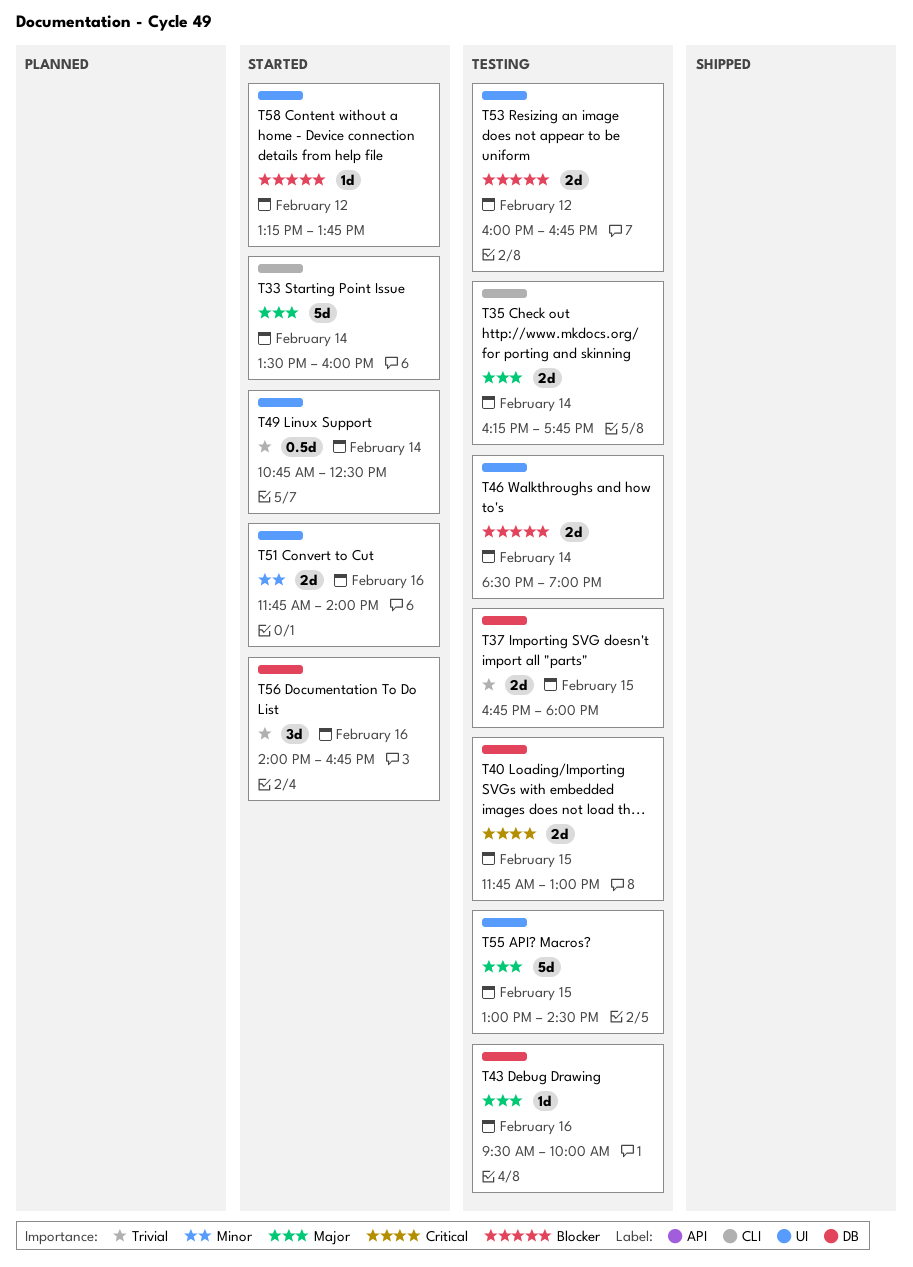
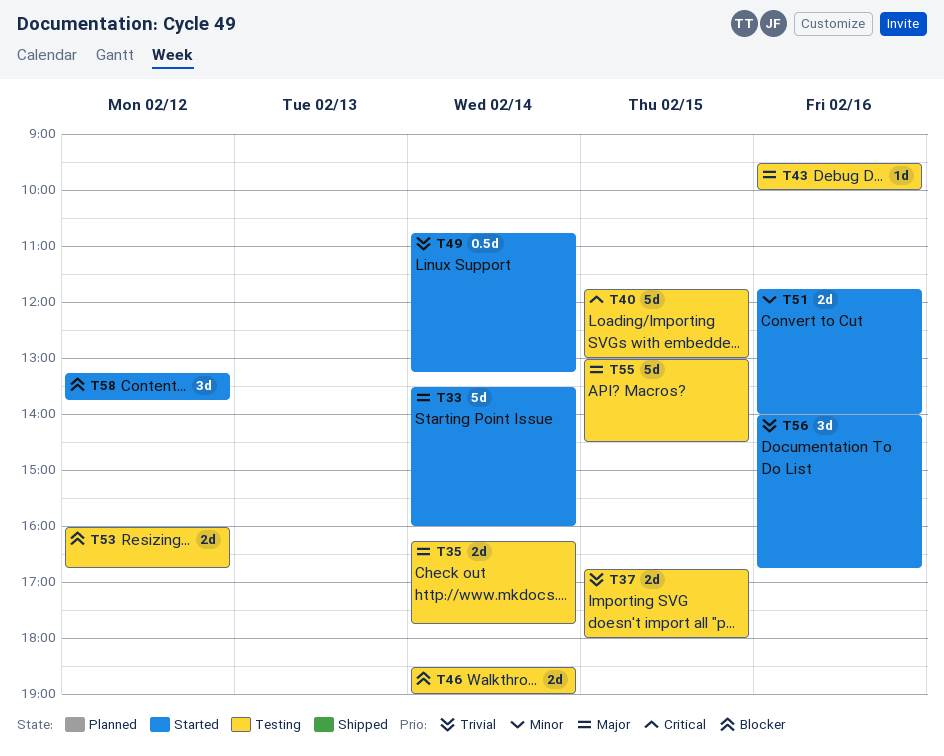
T40, estimate: 2d -> 5d
T49, ends: 12:30 -> 13:15
T58, estimate: 1d -> 3d

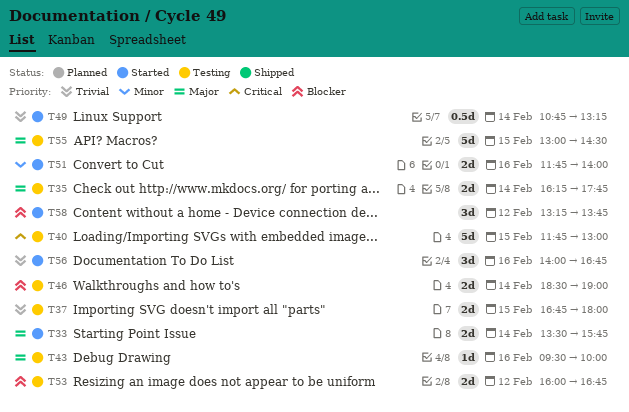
T33, estimate: 5d -> 2d
T33, ends: 16:00 -> 15:45

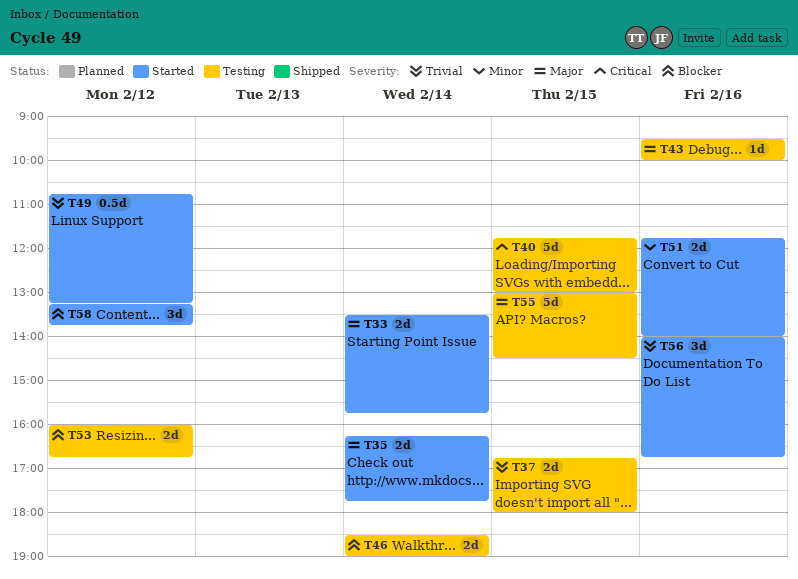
T35, status: Testing -> Started
T49, day: Feb 14 -> Feb 12

